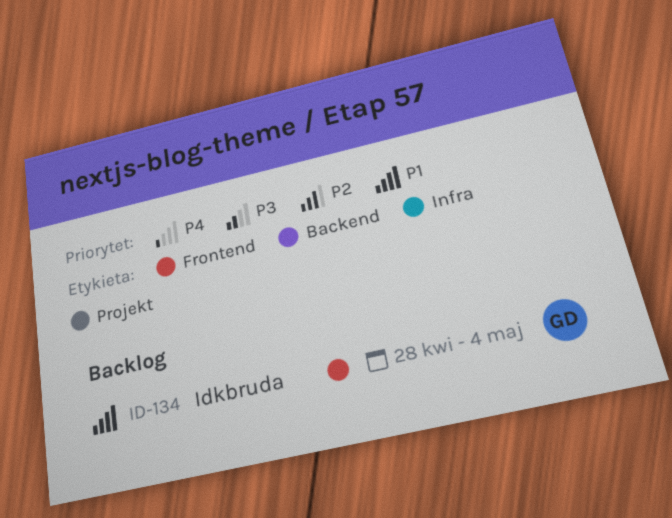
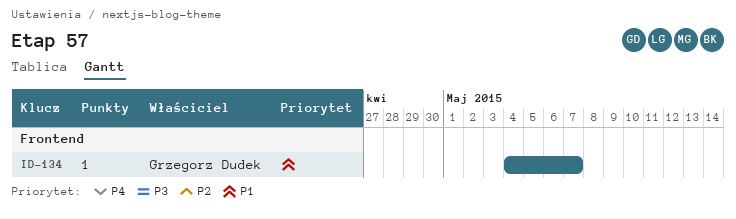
ID-134, start: Apr 28 -> May 4
ID-134, due: May 4 -> May 7

